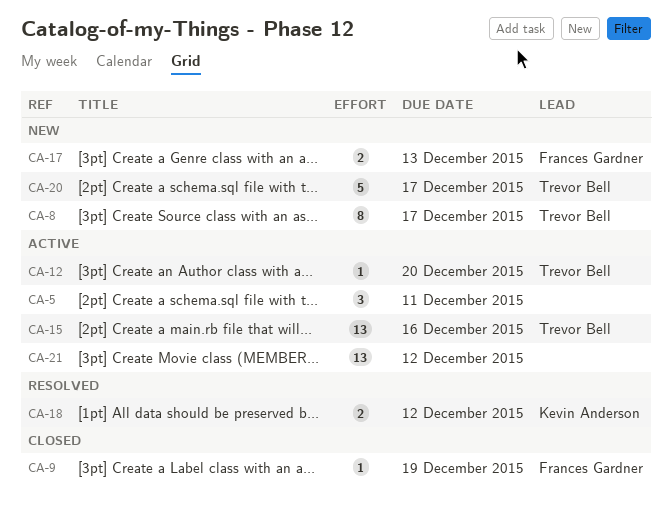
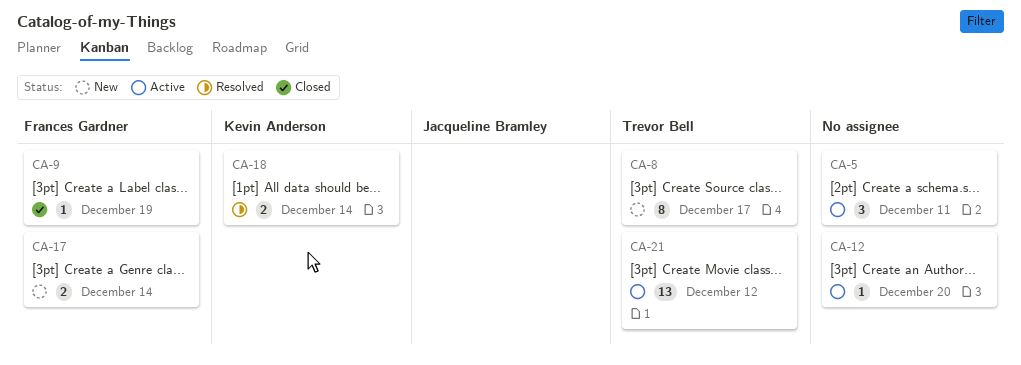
CA-12, owner: Trevor Bell -> none
CA-15: present -> none
CA-17, due: Dec 13 -> Dec 14
CA-18, due: Dec 12 -> Dec 14
CA-20: present -> none
CA-21, owner: none -> Trevor Bell

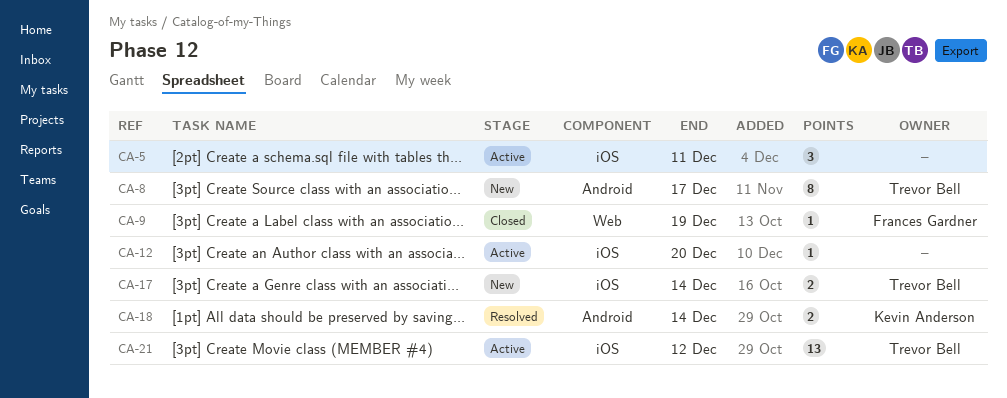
CA-17, owner: Frances Gardner -> Trevor Bell

